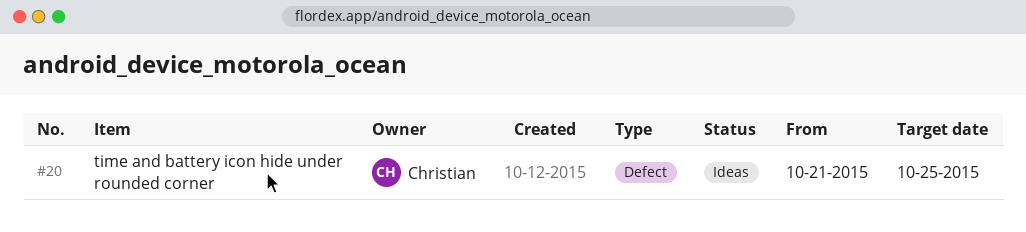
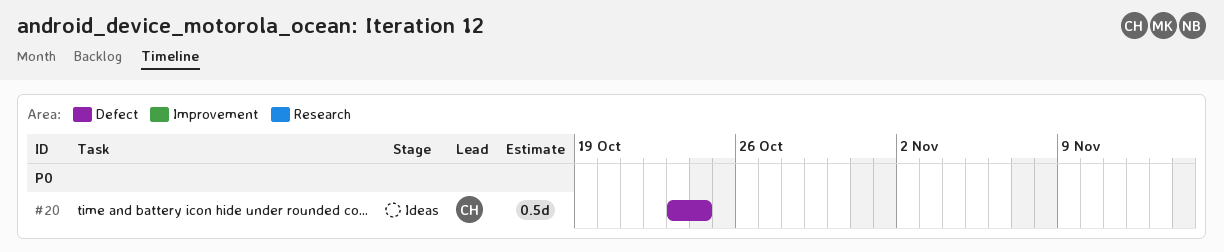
#20, start: Oct 21 -> Oct 23
#20, due: Oct 25 -> Oct 24

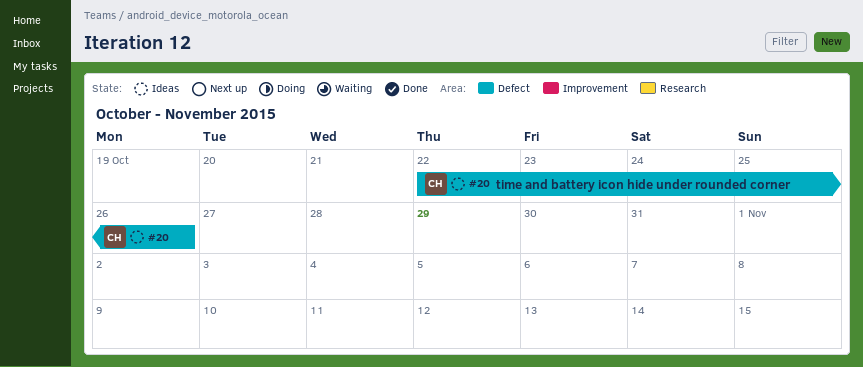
#20, start: Oct 23 -> Oct 22
#20, due: Oct 24 -> Oct 26

